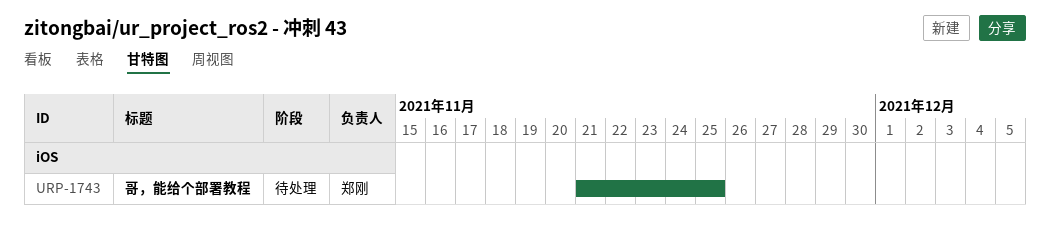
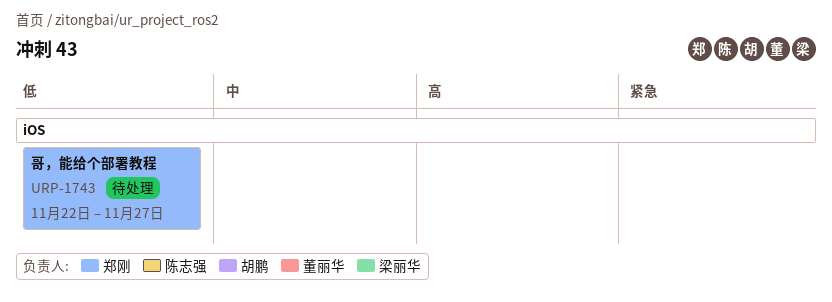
URP-1743, start: Nov 21 -> Nov 22
URP-1743, due: Nov 25 -> Nov 27

